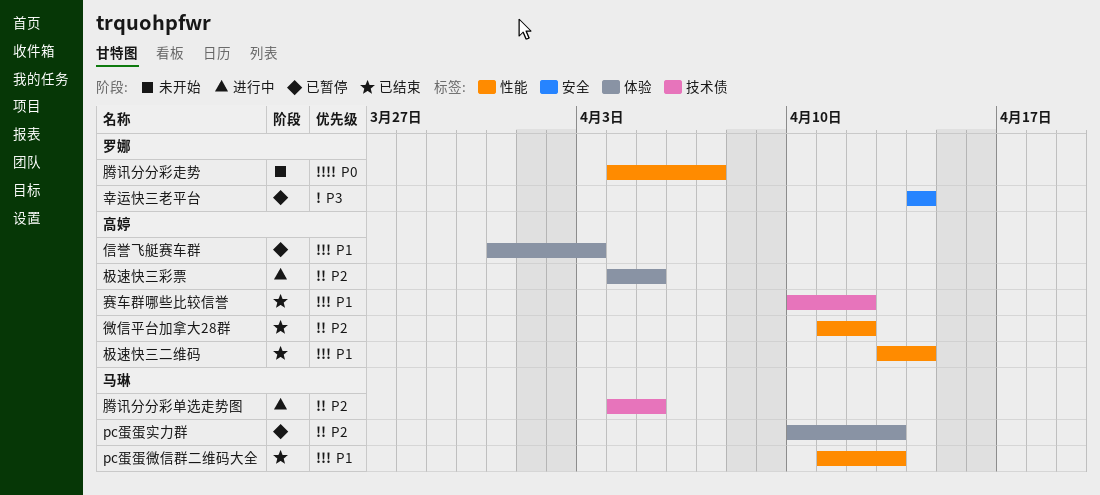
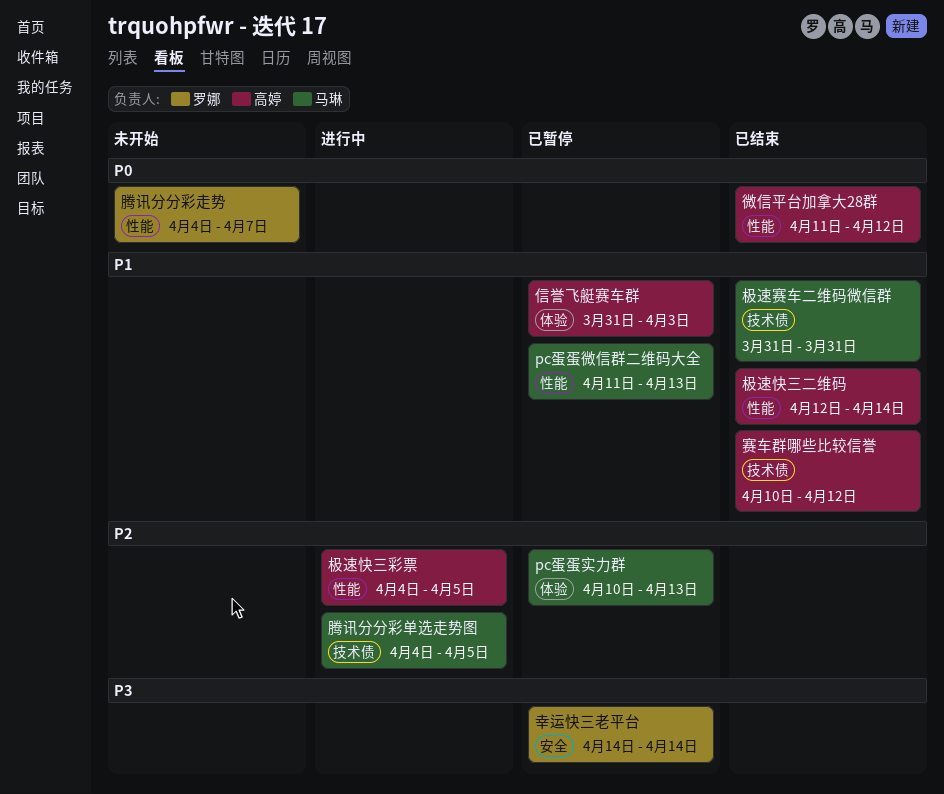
pc蛋蛋微信群二维码大全, status: 已结束 -> 已暂停
微信平台加拿大28群, priority: P2 -> P0
极速快三二维码, start: Apr 13 -> Apr 12
极速快三彩票, label: 体验 -> 性能
极速赛车二维码微信群: none -> present

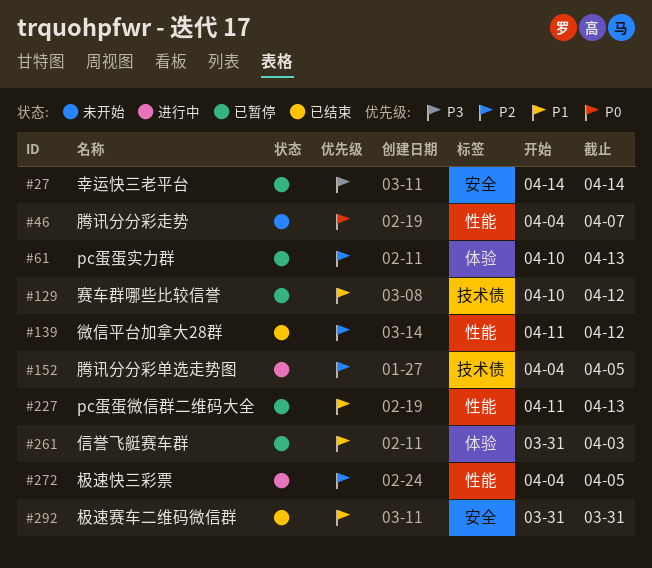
微信平台加拿大28群, priority: P0 -> P2
极速快三二维码: present -> none
极速赛车二维码微信群, label: 技术债 -> 安全
赛车群哪些比较信誉, status: 已结束 -> 已暂停

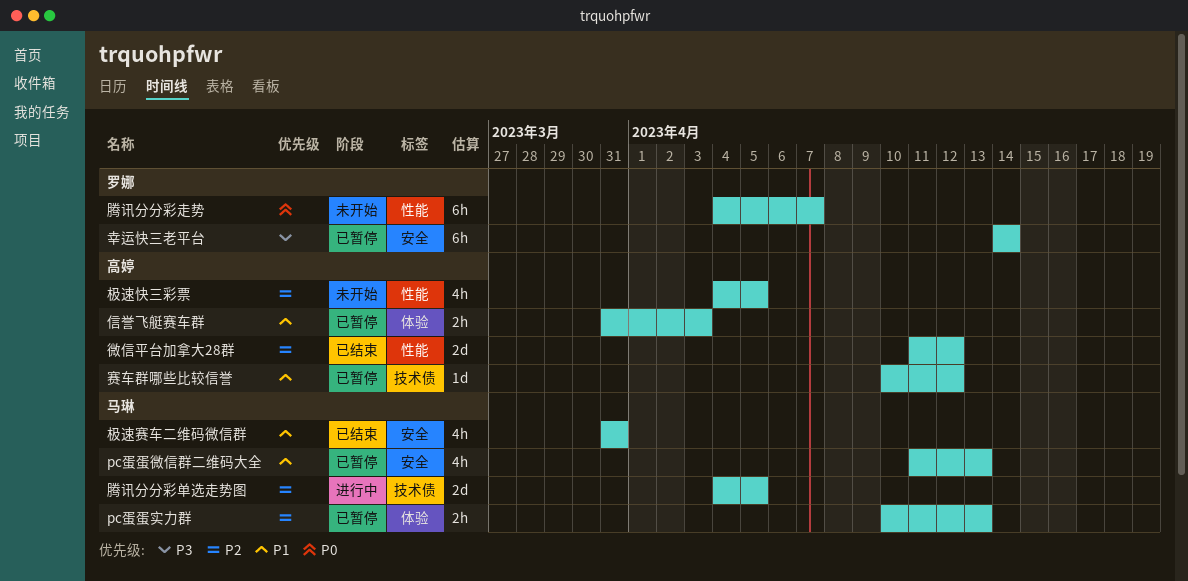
pc蛋蛋微信群二维码大全, label: 性能 -> 安全
极速快三彩票, status: 进行中 -> 未开始

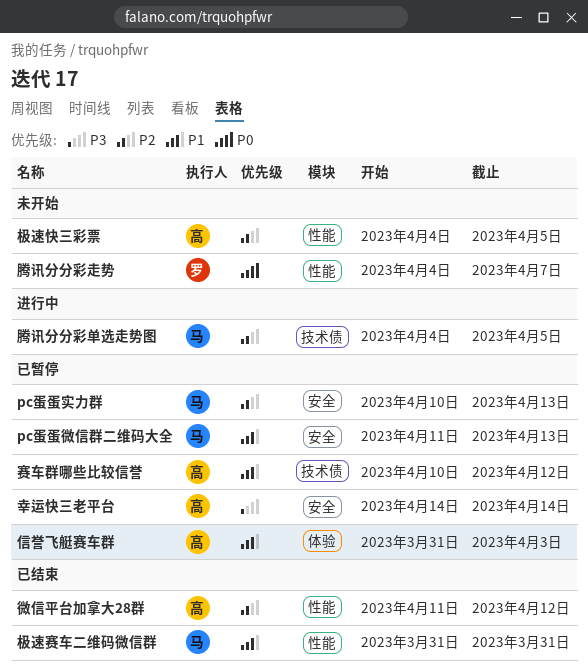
pc蛋蛋实力群, label: 体验 -> 安全
幸运快三老平台, owner: 罗娜 -> 高婷
极速赛车二维码微信群, label: 安全 -> 性能

